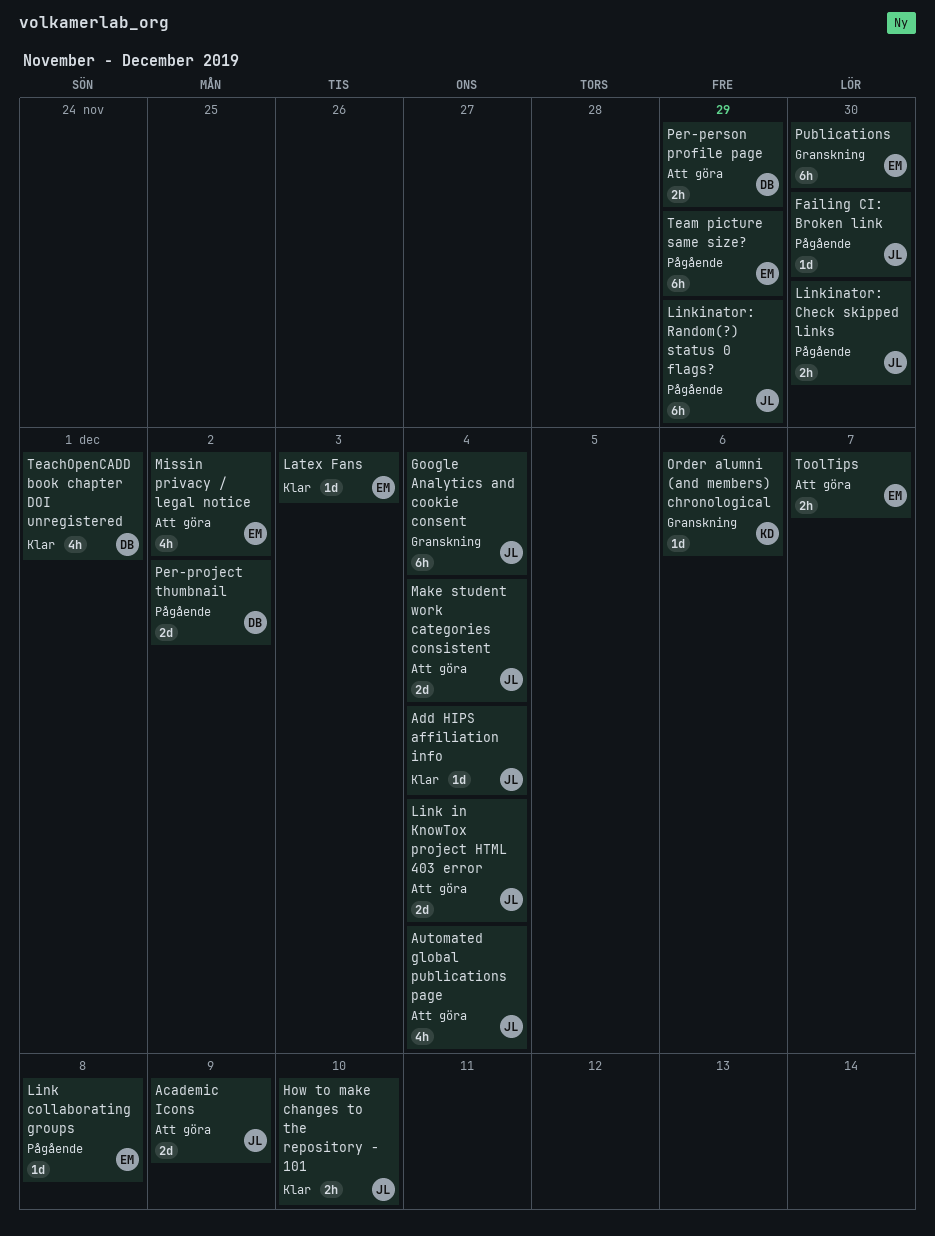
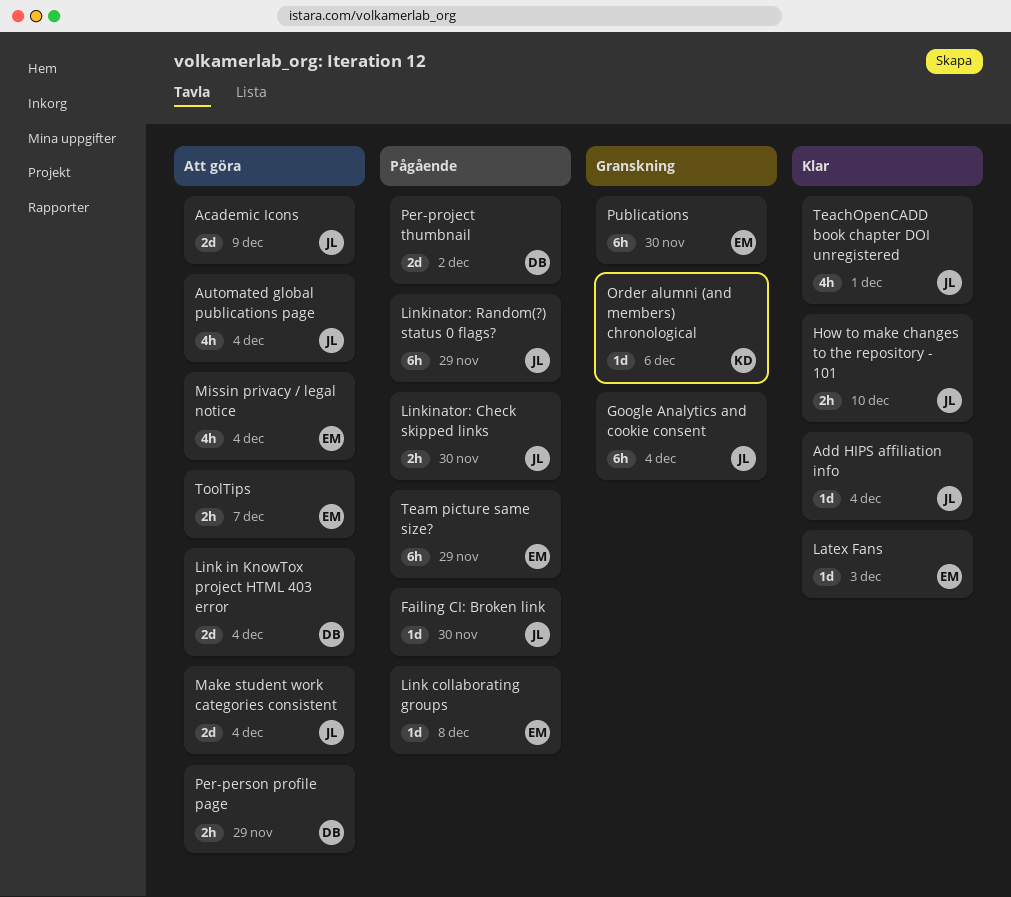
Link in KnowTox project HTML 403 error, owner: JL -> DB
Missin privacy / legal notice, due: Dec 2 -> Dec 4
TeachOpenCADD book chapter DOI unregistered, owner: DB -> JL

